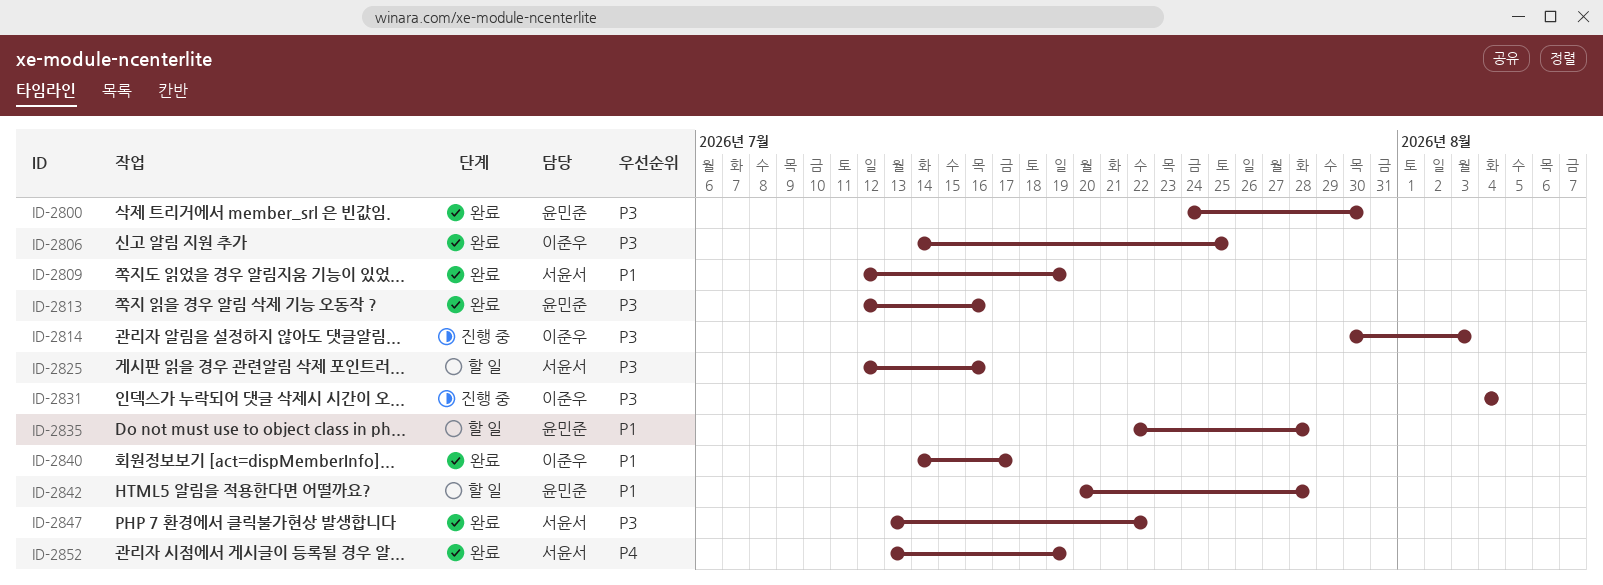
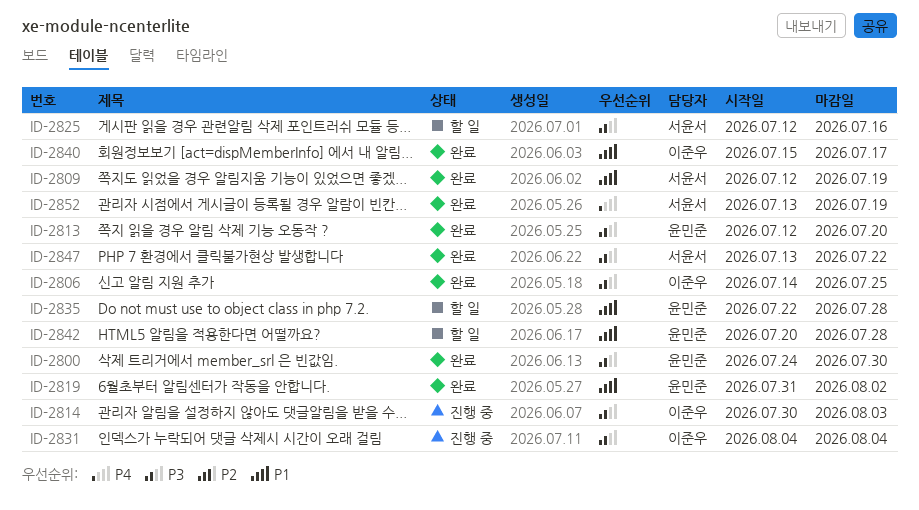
ID-2813, due: Jul 16 -> Jul 20
ID-2819: none -> present
ID-2840, start: Jul 14 -> Jul 15

